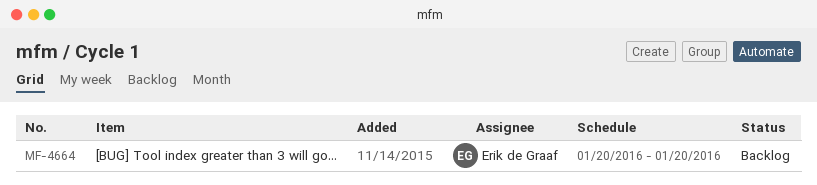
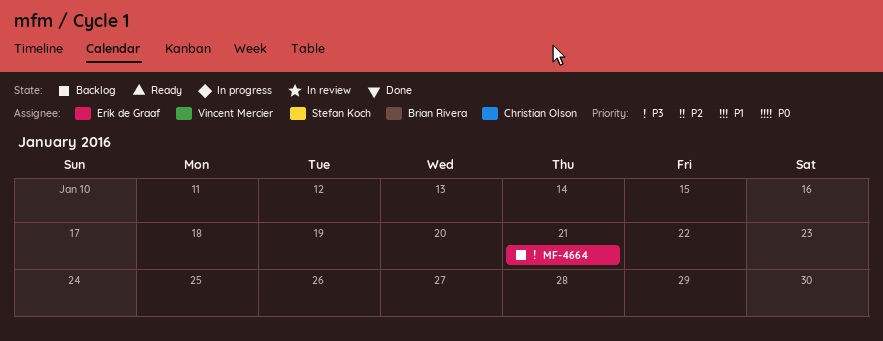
MF-4664, start: Jan 20 -> Jan 21
MF-4664, due: Jan 20 -> Jan 21

